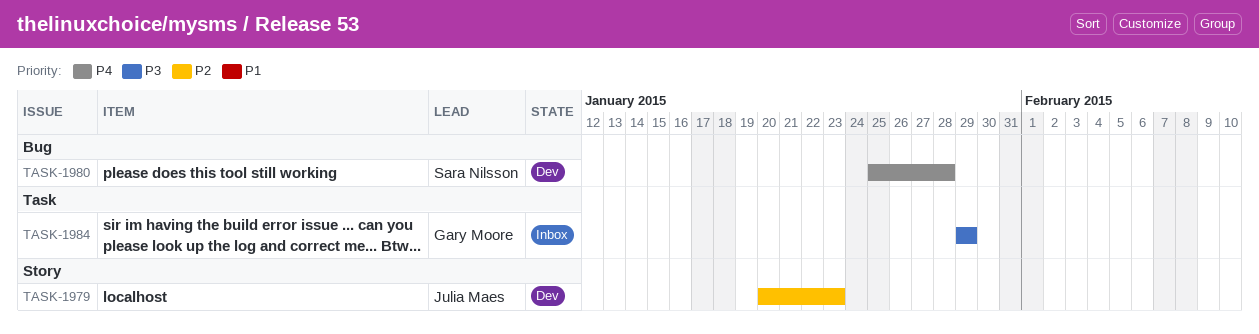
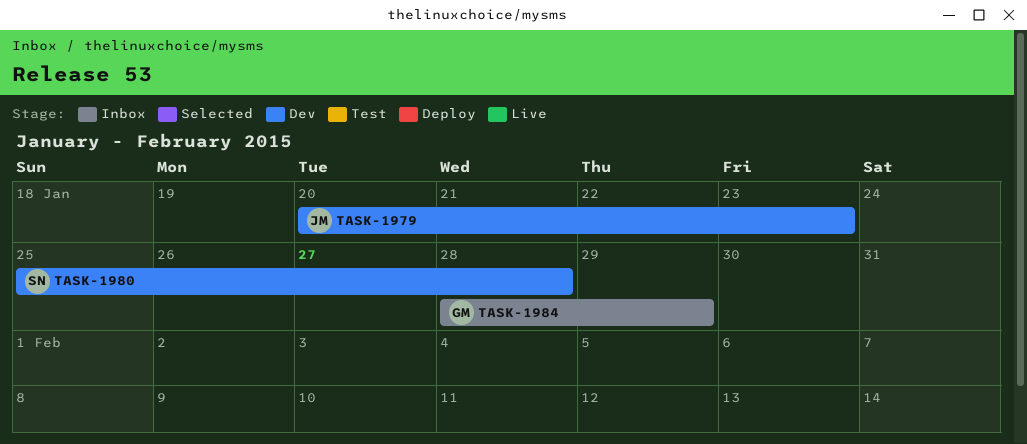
TASK-1984, start: Jan 29 -> Jan 28

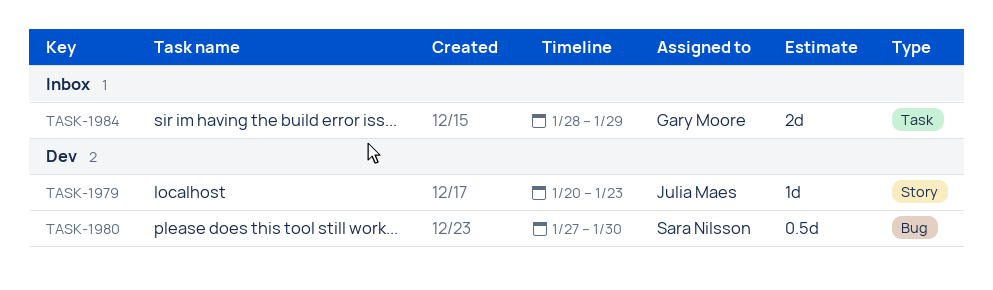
TASK-1980, start: Jan 25 -> Jan 27
TASK-1980, due: Jan 28 -> Jan 30

